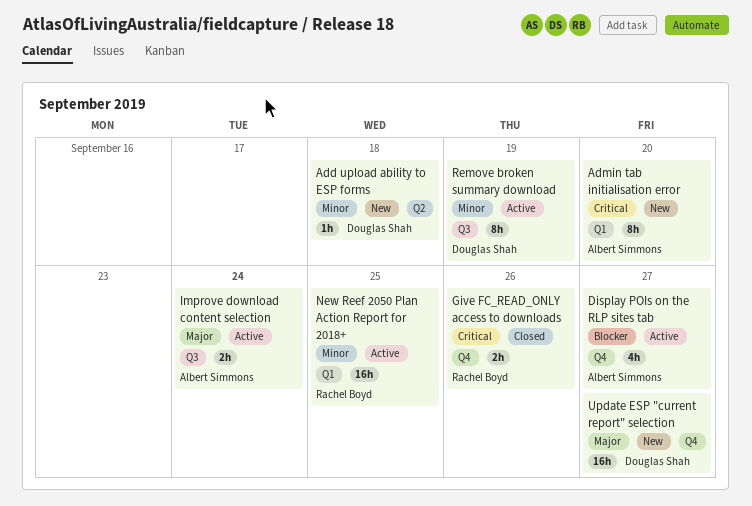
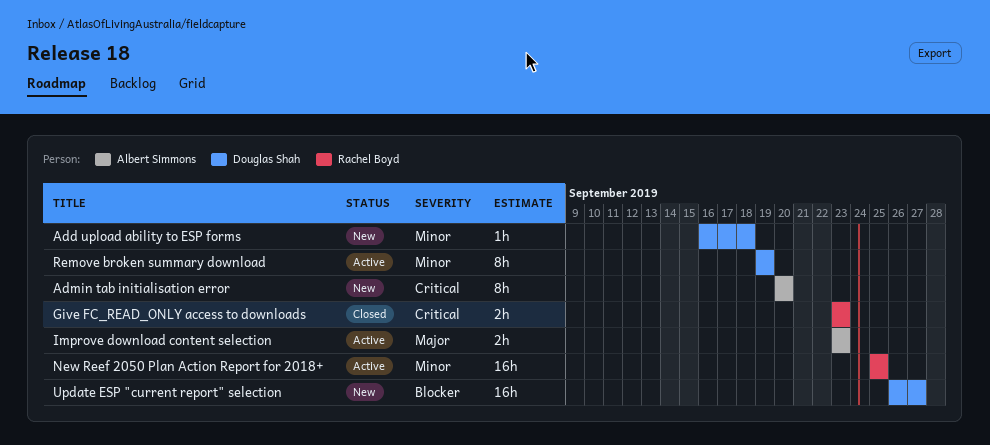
Display POIs on the RLP sites tab: present -> none
Give FC_READ_ONLY access to downloads, due: Sep 26 -> Sep 23
Improve download content selection, due: Sep 24 -> Sep 23
Update ESP "current report" selection, priority: Major -> Blocker

